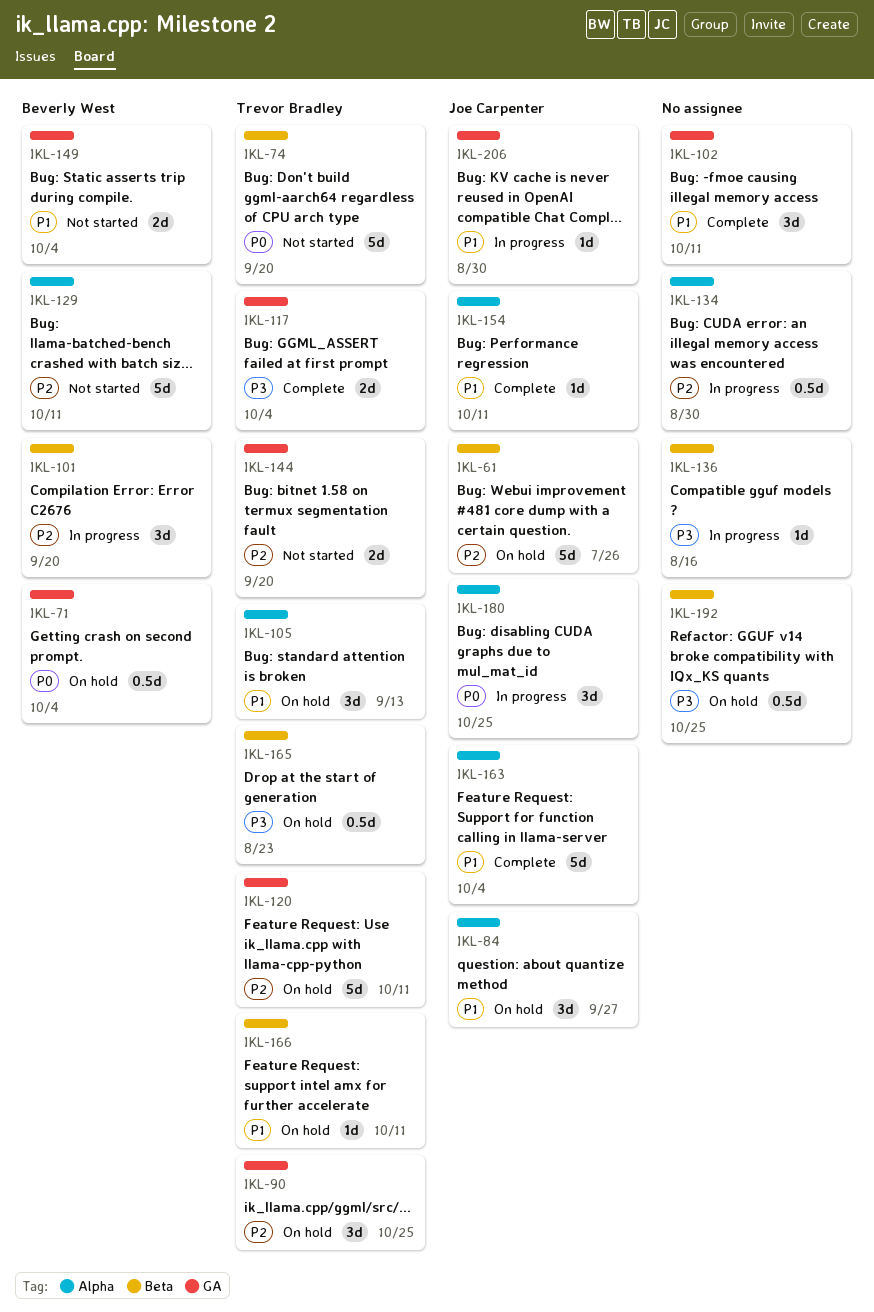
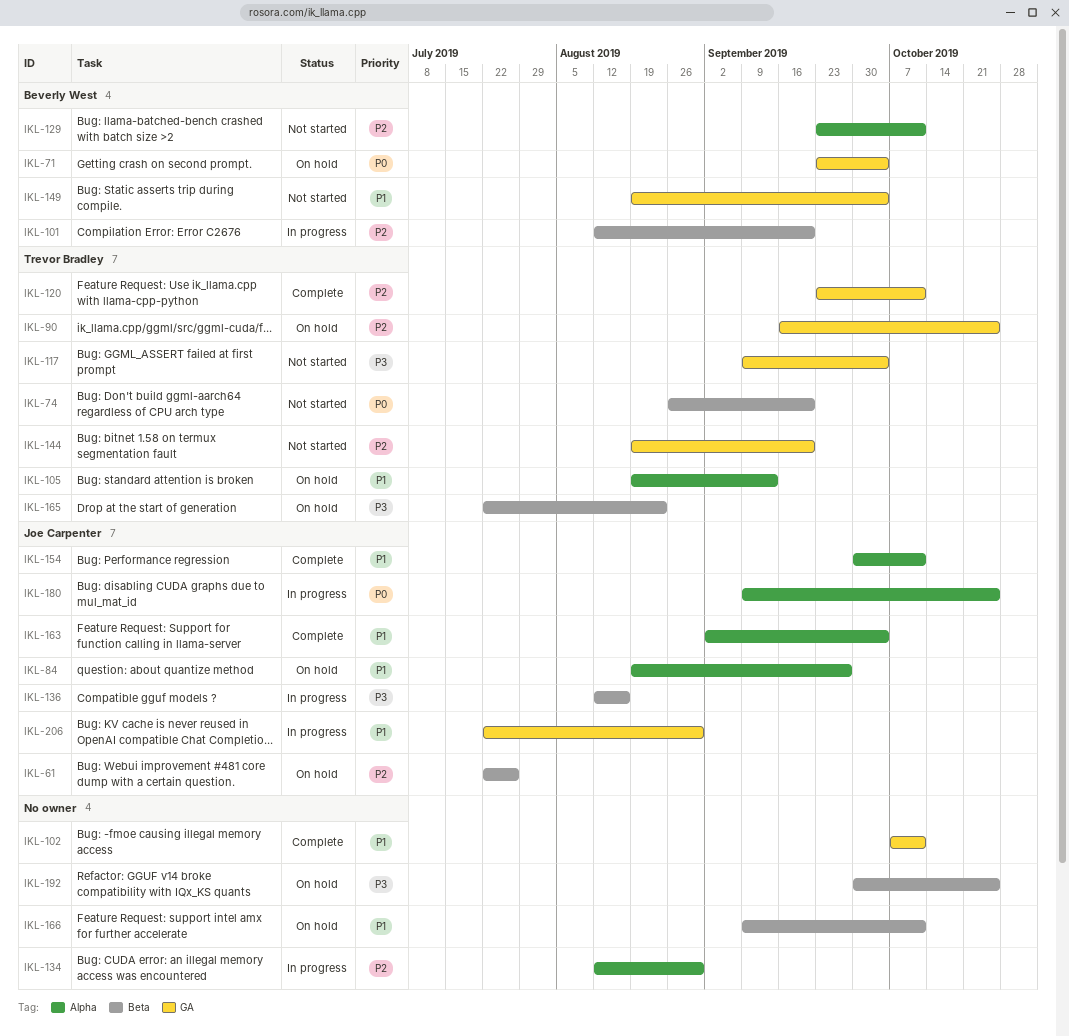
IKL-117, status: Complete -> Not started
IKL-120, status: On hold -> Complete
IKL-136, owner: none -> Joe Carpenter
IKL-166, owner: Trevor Bradley -> none

